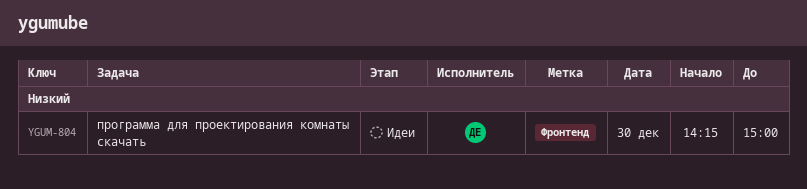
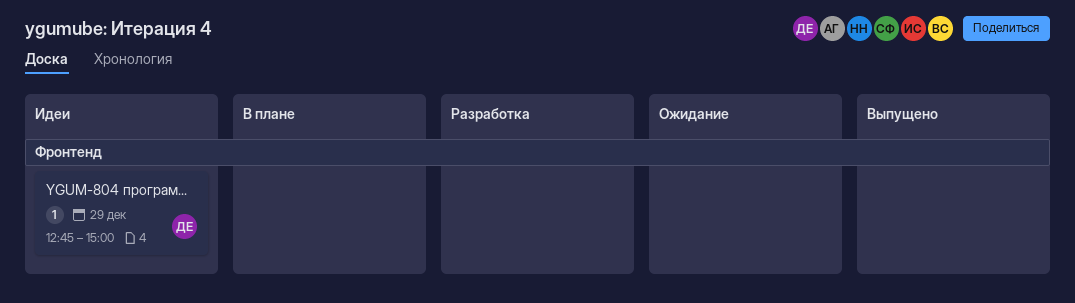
YGUM-804, day: Dec 30 -> Dec 29
YGUM-804, begins: 14:15 -> 12:45

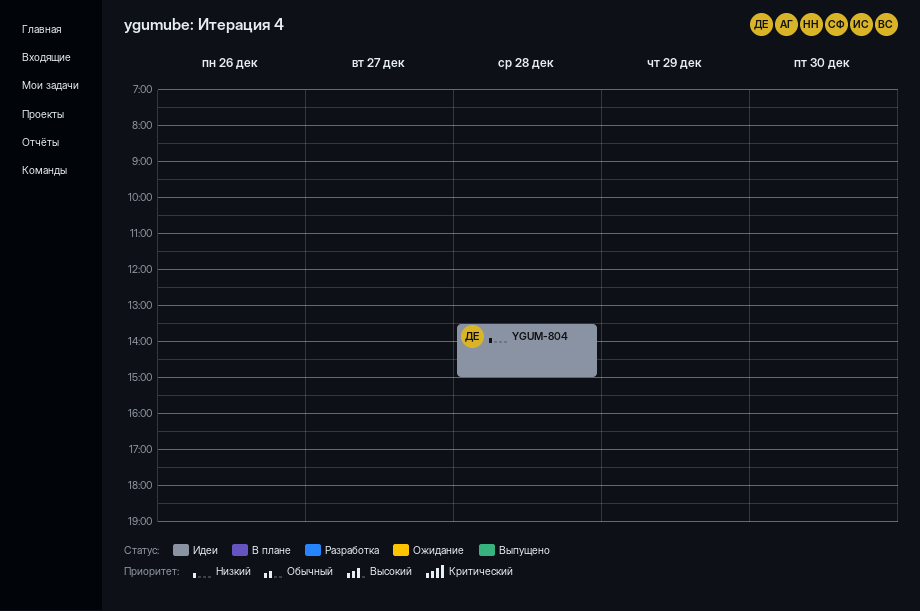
YGUM-804, day: Dec 29 -> Dec 28
YGUM-804, begins: 12:45 -> 13:30

